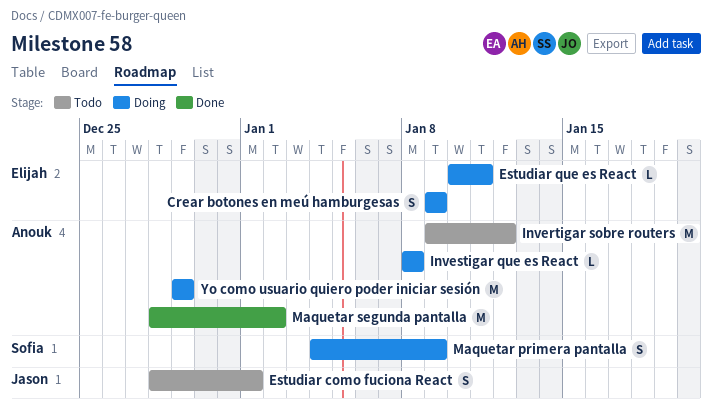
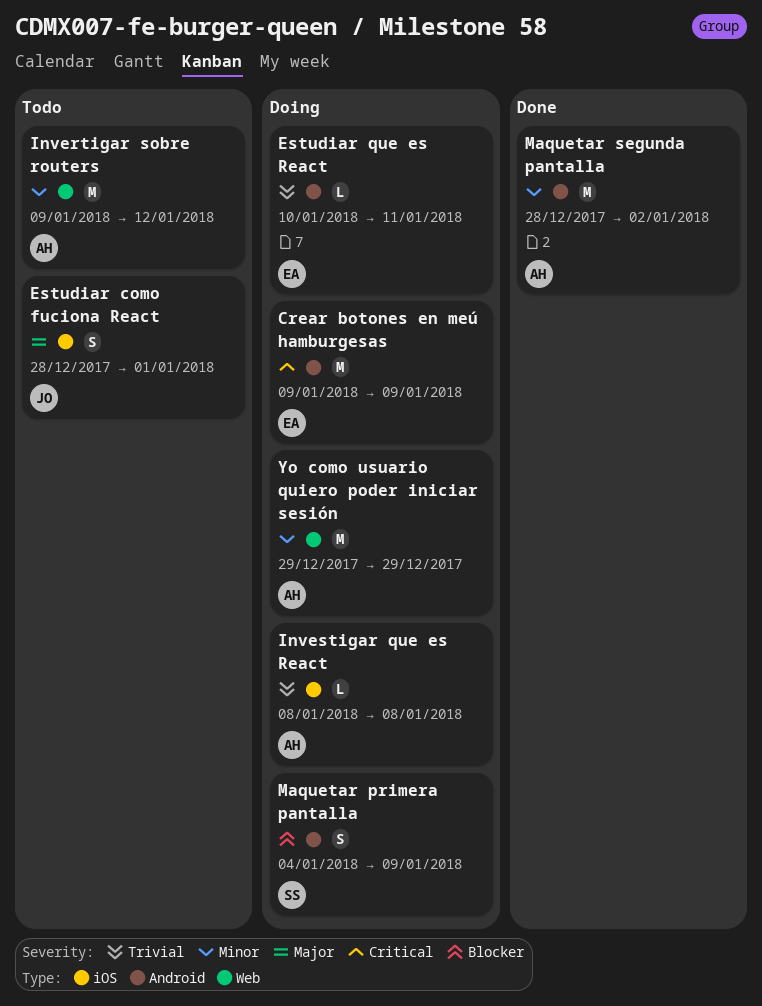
Crear botones en meú hamburgesas, estimate: S -> M

